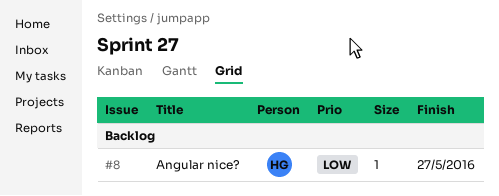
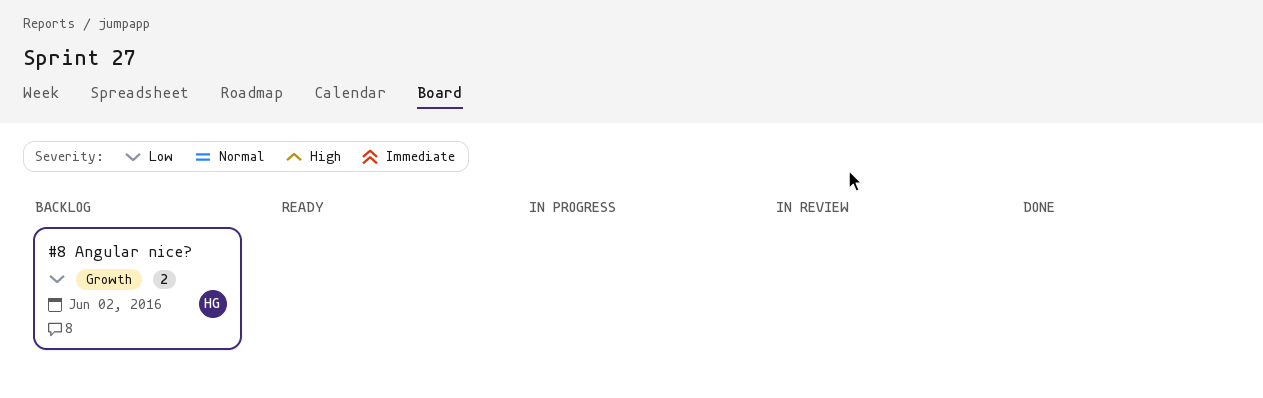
#8, estimate: 1 -> 2
#8, due: May 27 -> Jun 2

